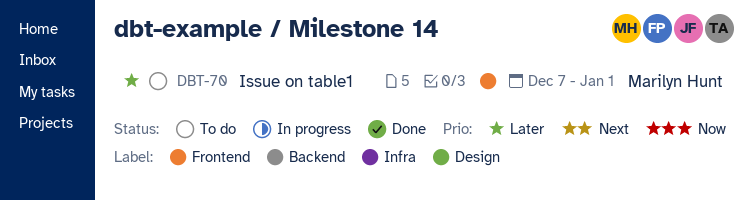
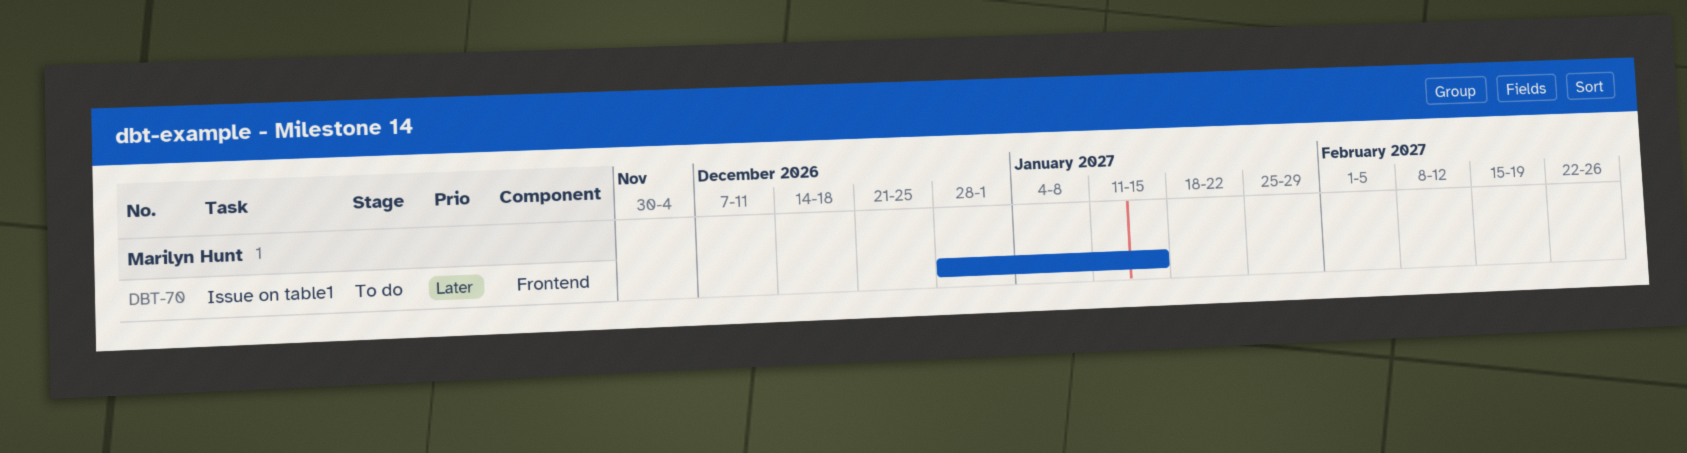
DBT-70, start: Dec 7 -> Dec 28
DBT-70, due: Jan 1 -> Jan 15

